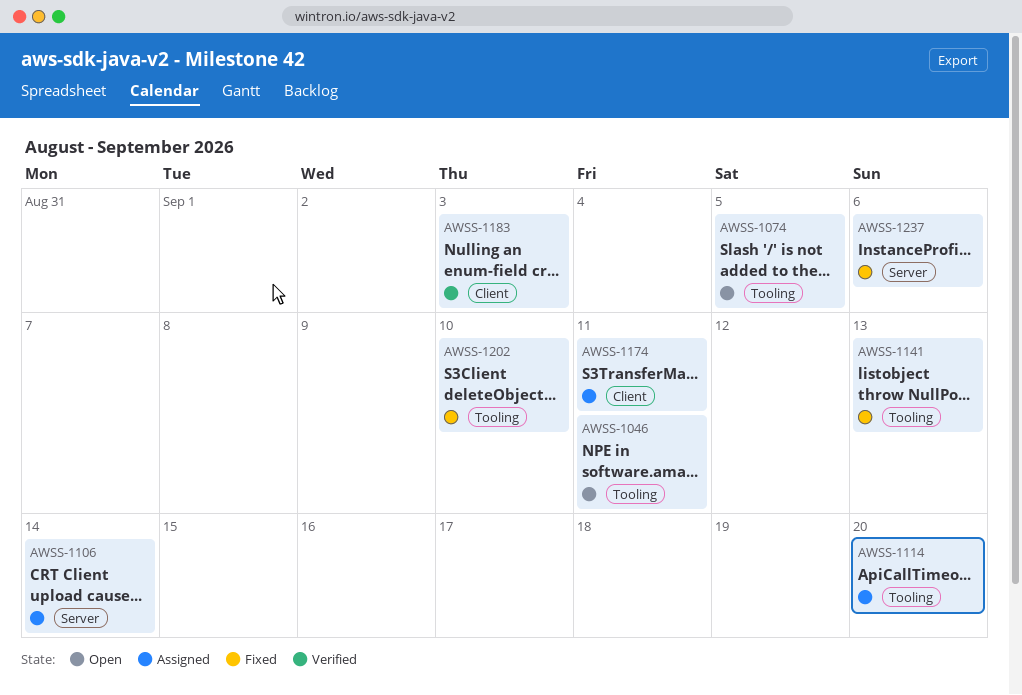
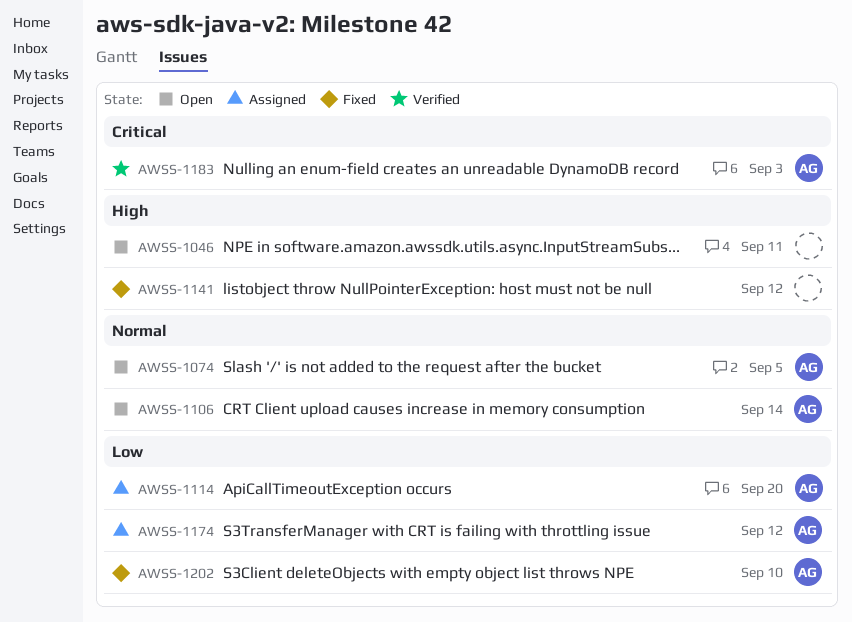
AWSS-1106, status: Assigned -> Open
AWSS-1141, due: Sep 13 -> Sep 12
AWSS-1174, due: Sep 11 -> Sep 12
AWSS-1237: present -> none

